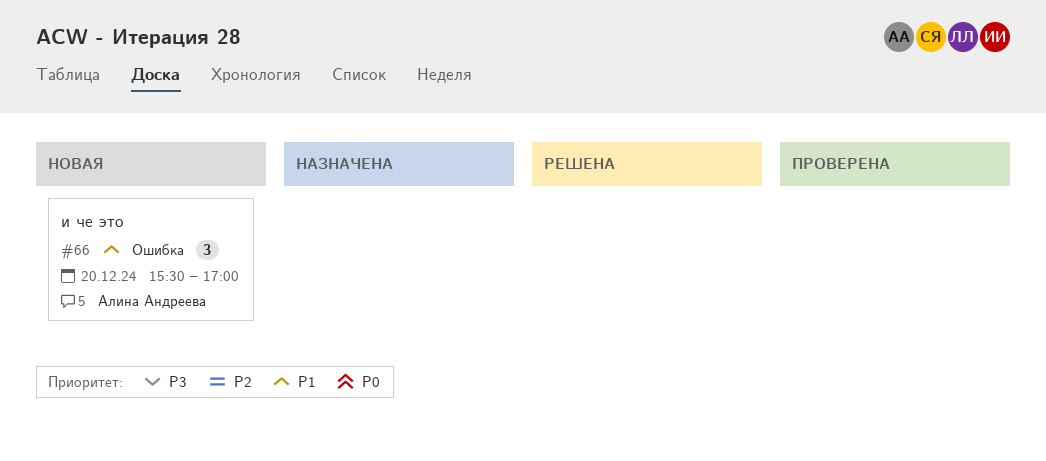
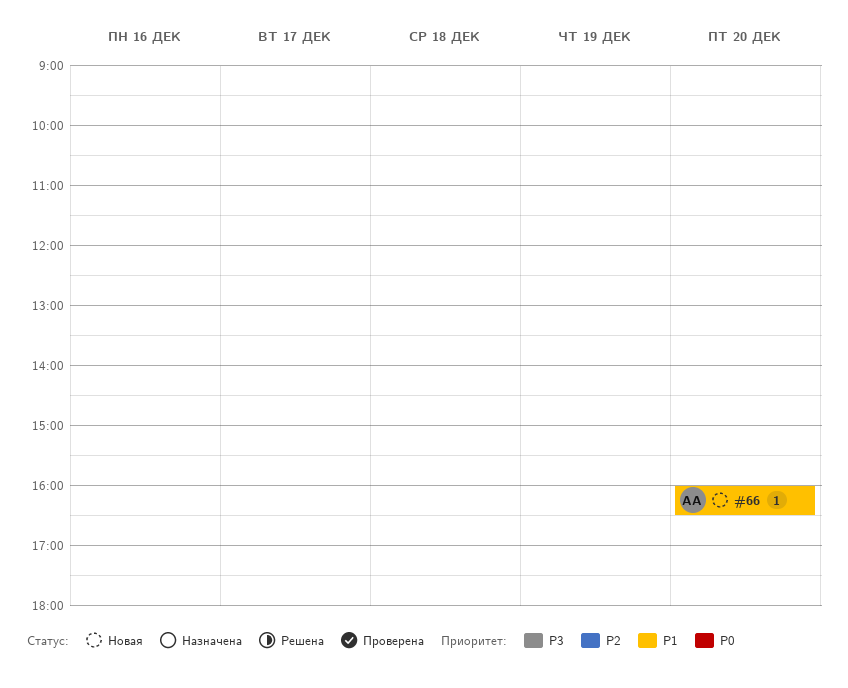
#66, estimate: 3 -> 1
#66, begins: 15:30 -> 16:00
#66, ends: 17:00 -> 16:30

